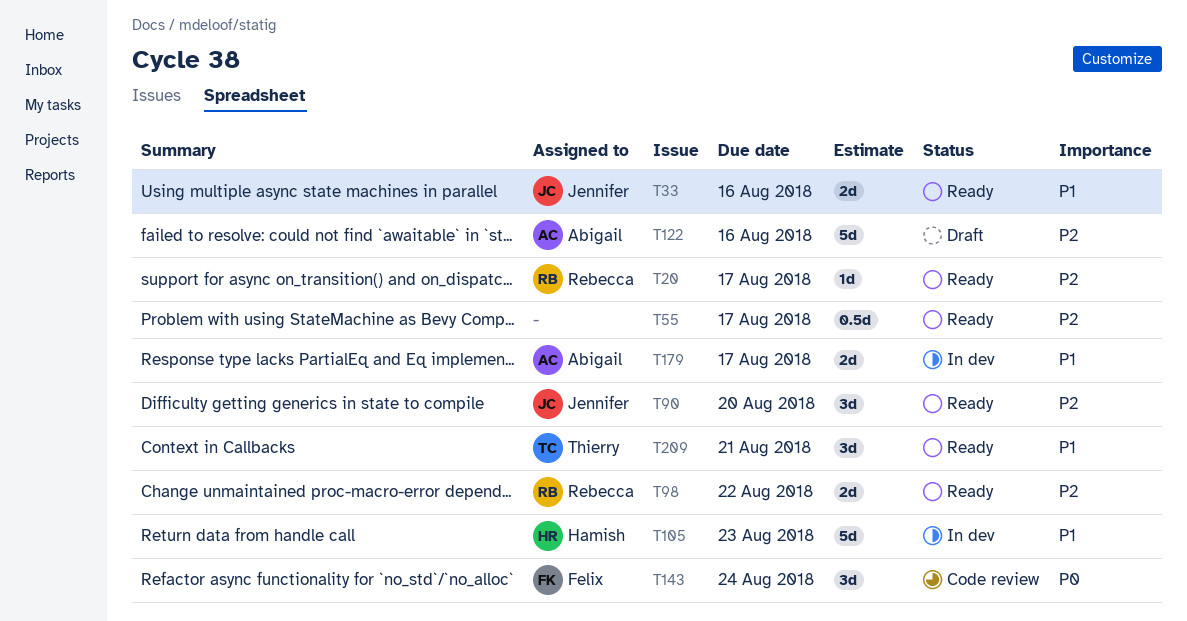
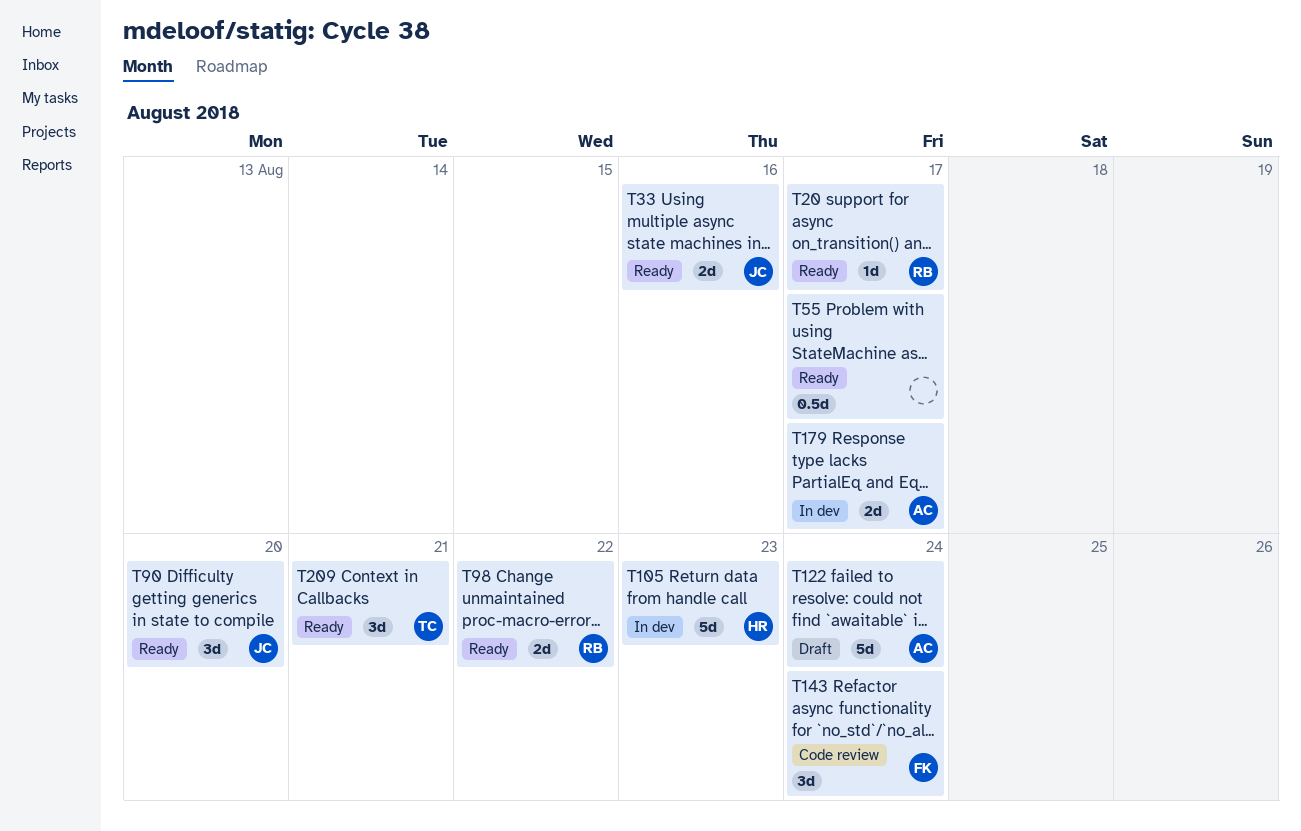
T122, due: Aug 16 -> Aug 24

